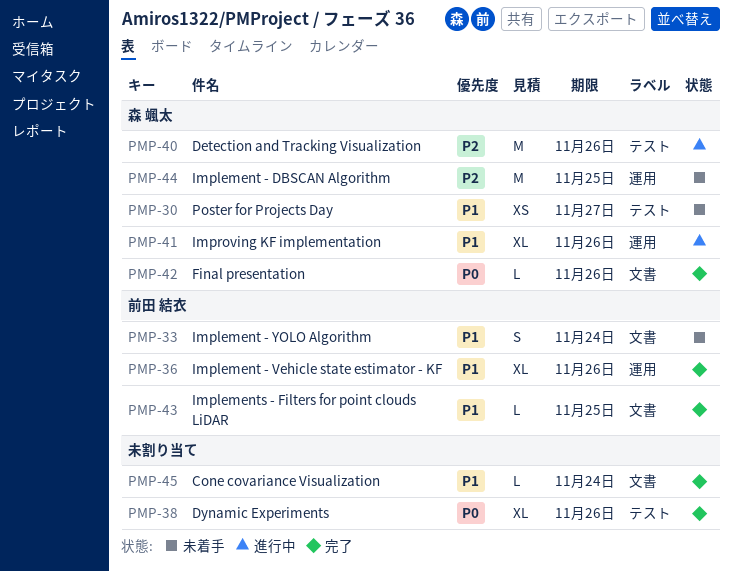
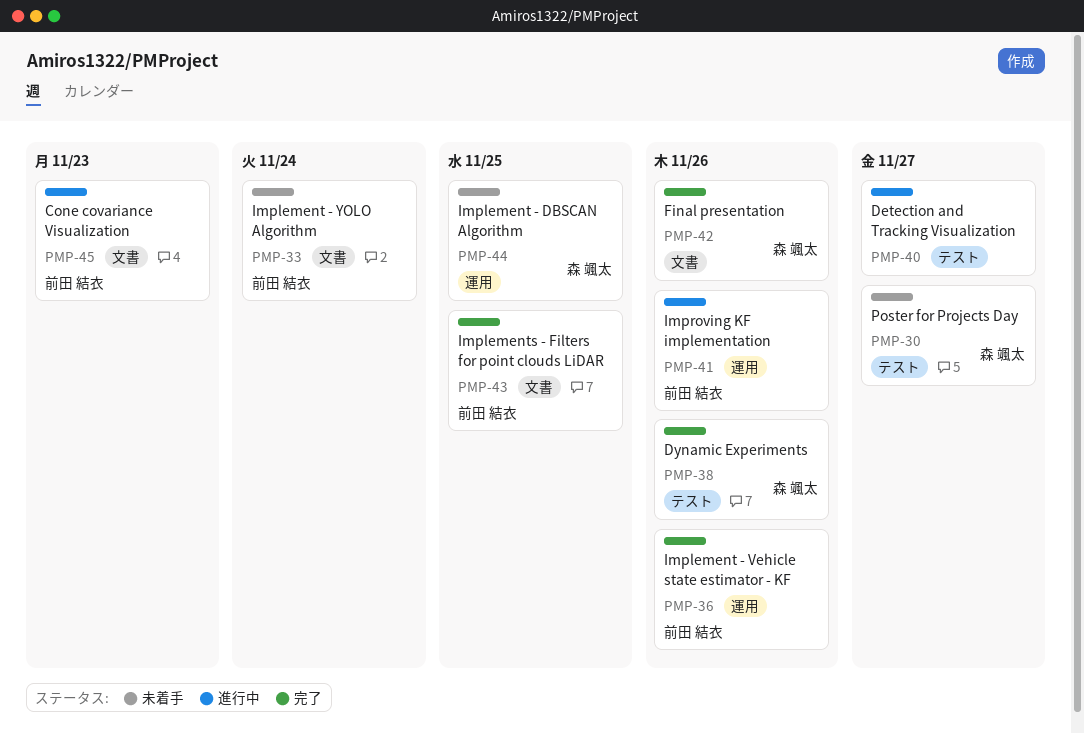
PMP-38, owner: none -> 森 颯太
PMP-40, owner: 森 颯太 -> none
PMP-40, due: Nov 26 -> Nov 27
PMP-41, owner: 森 颯太 -> 前田 結衣
PMP-45, status: 完了 -> 進行中
PMP-45, owner: none -> 前田 結衣
PMP-45, due: Nov 24 -> Nov 23

